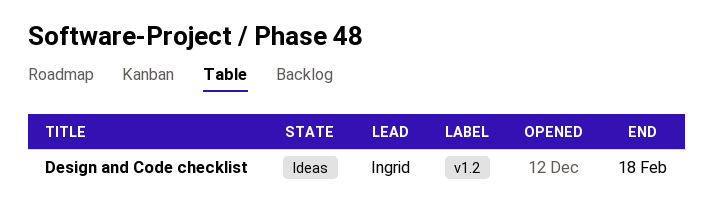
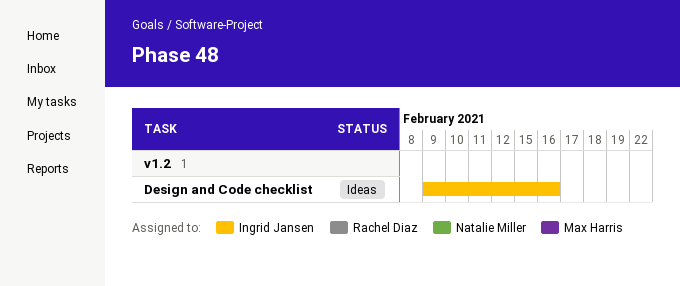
Design and Code checklist, due: Feb 18 -> Feb 16

